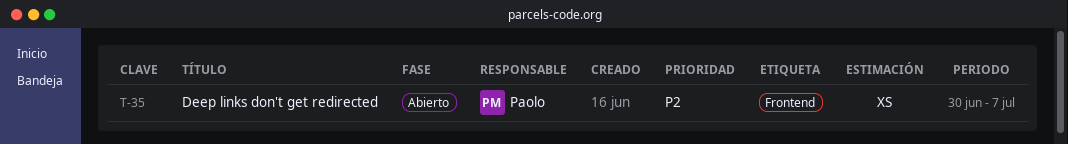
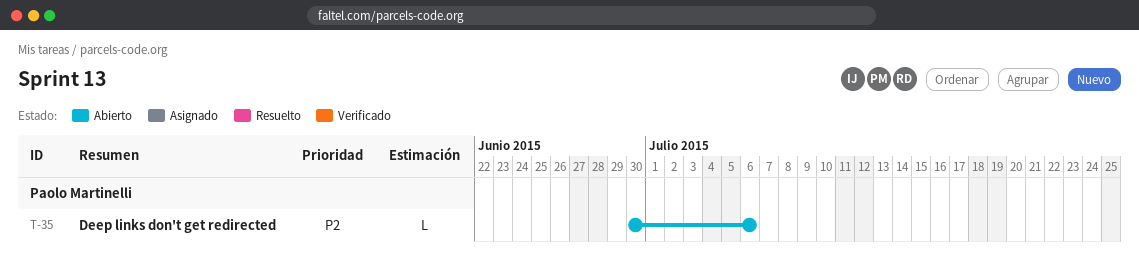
T-35, estimate: XS -> L
T-35, due: Jul 7 -> Jul 6

